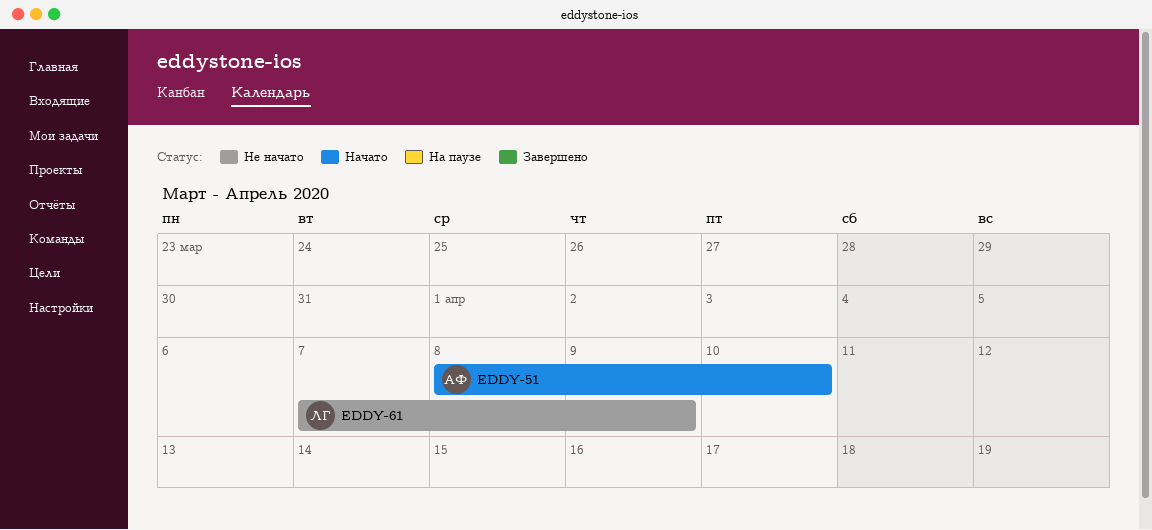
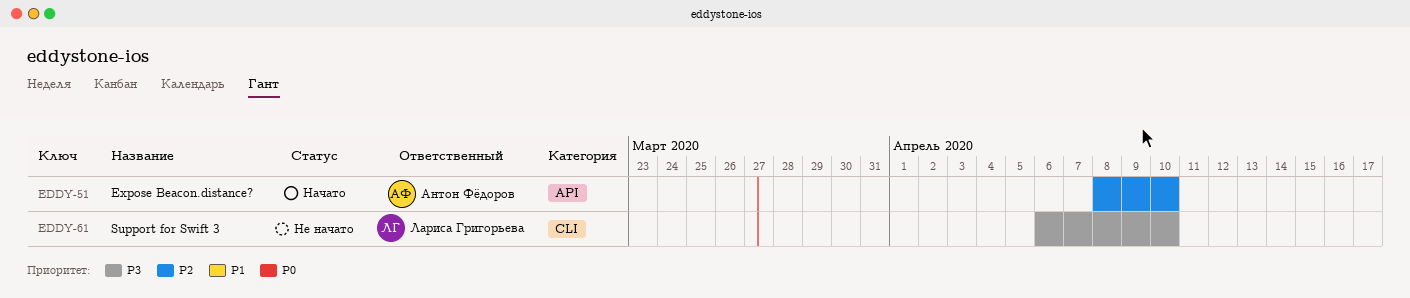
EDDY-61, start: Apr 7 -> Apr 6
EDDY-61, due: Apr 9 -> Apr 10

